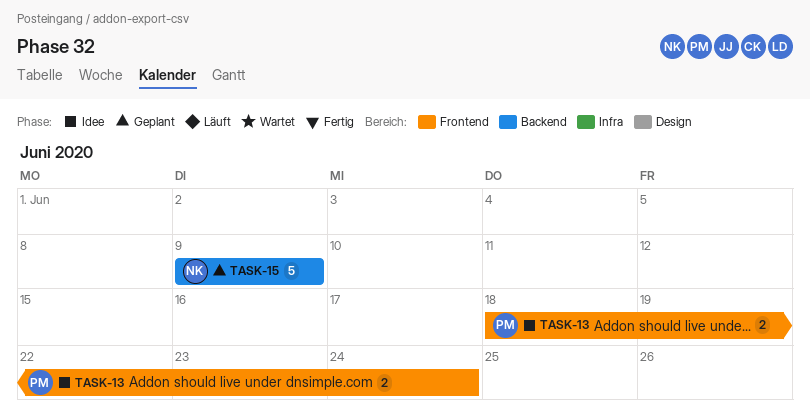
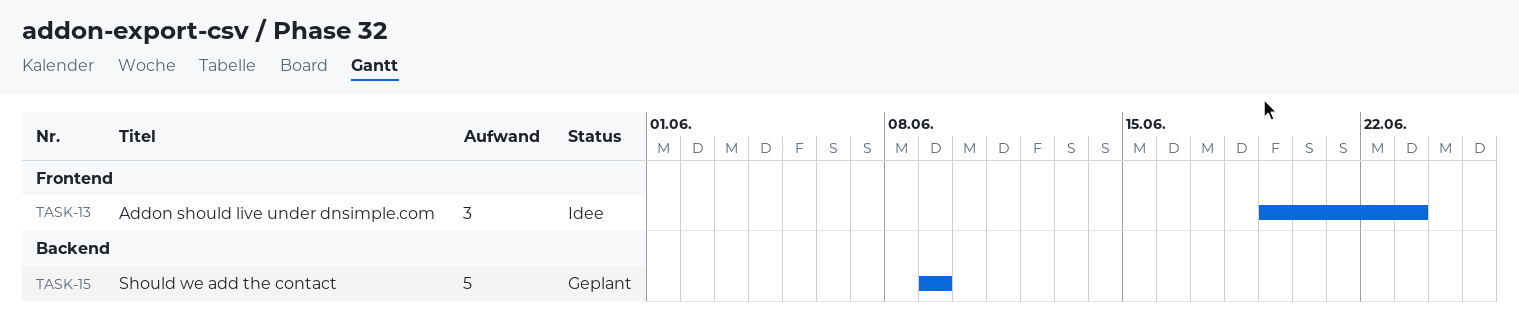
TASK-13, estimate: 2 -> 3
TASK-13, start: Jun 18 -> Jun 19
TASK-13, due: Jun 24 -> Jun 23

